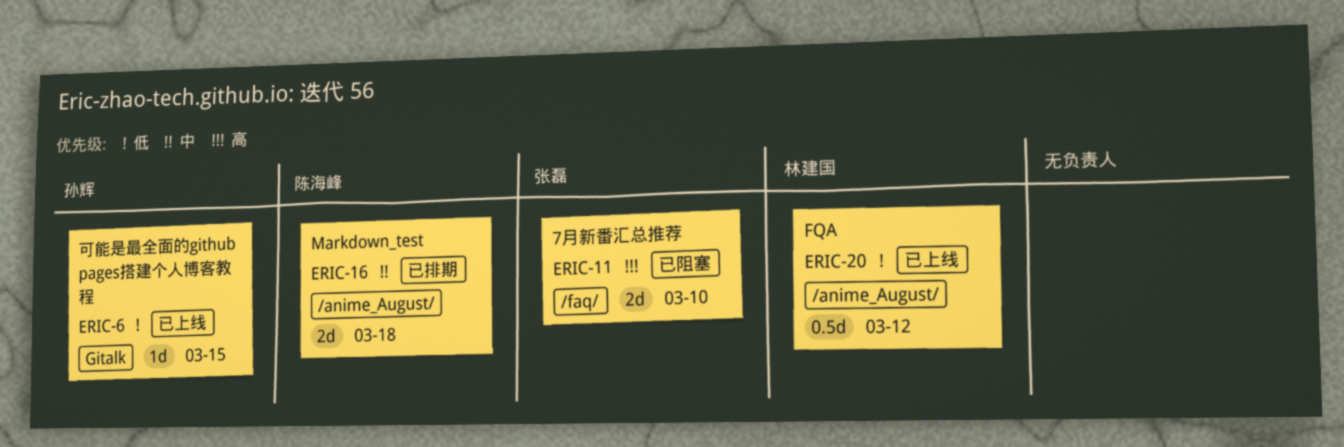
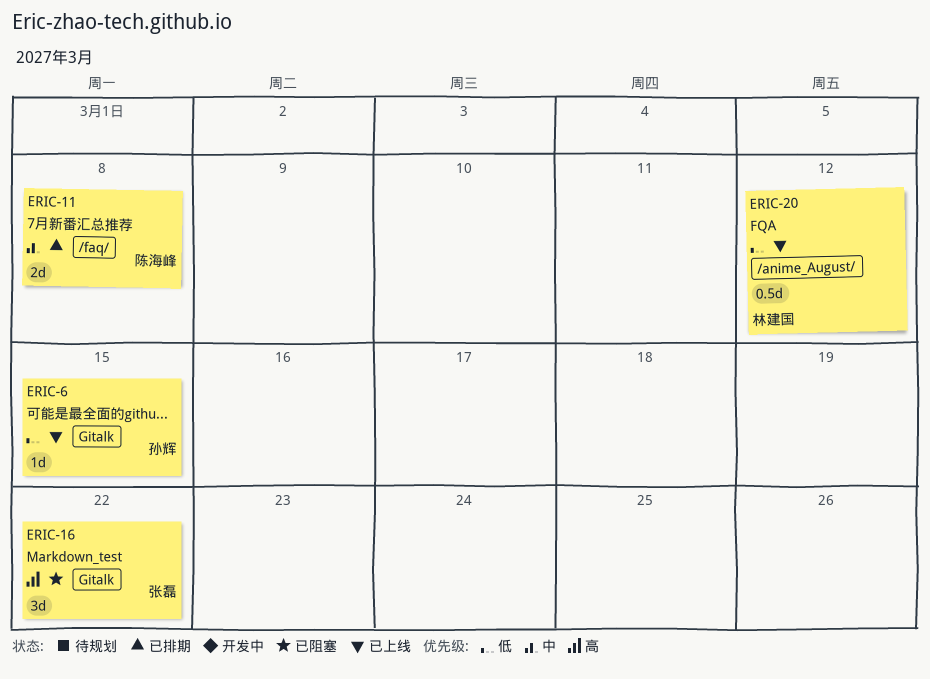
ERIC-11, status: 已阻塞 -> 已排期
ERIC-11, owner: 张磊 -> 陈海峰
ERIC-11, priority: 高 -> 中
ERIC-11, due: Mar 10 -> Mar 8
ERIC-16, status: 已排期 -> 已阻塞
ERIC-16, owner: 陈海峰 -> 张磊
ERIC-16, priority: 中 -> 高
ERIC-16, label: /anime_August/ -> Gitalk
ERIC-16, estimate: 2d -> 3d
ERIC-16, due: Mar 18 -> Mar 22

